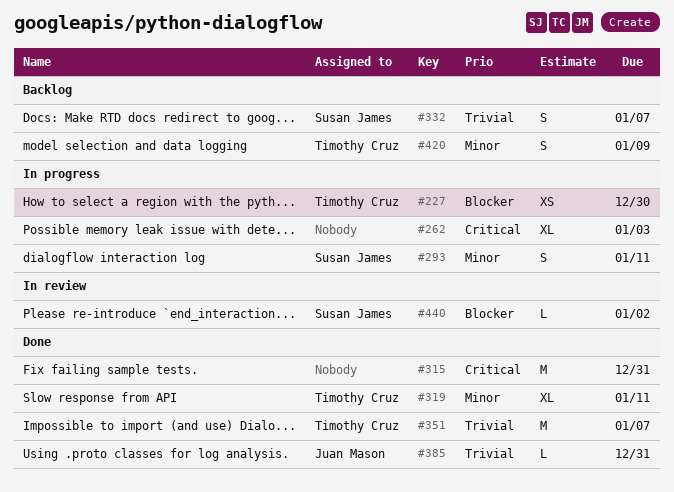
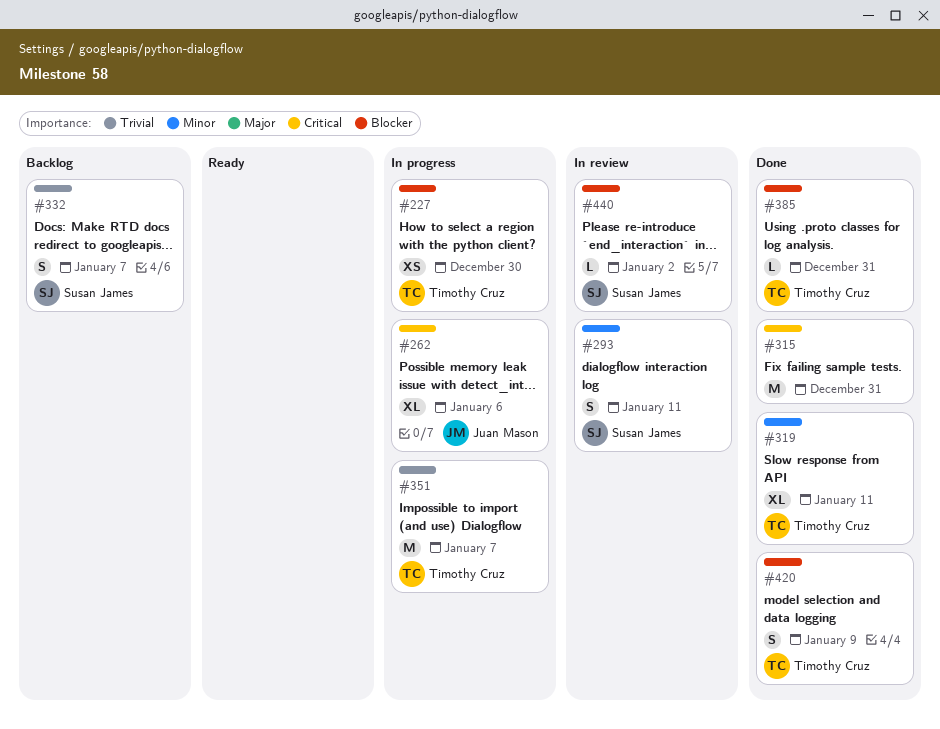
#262, owner: none -> Juan Mason
#262, due: Jan 3 -> Jan 6
#293, status: In progress -> In review
#351, status: Done -> In progress
#385, owner: Juan Mason -> Timothy Cruz
#385, priority: Trivial -> Blocker
#420, status: Backlog -> Done
#420, priority: Minor -> Blocker

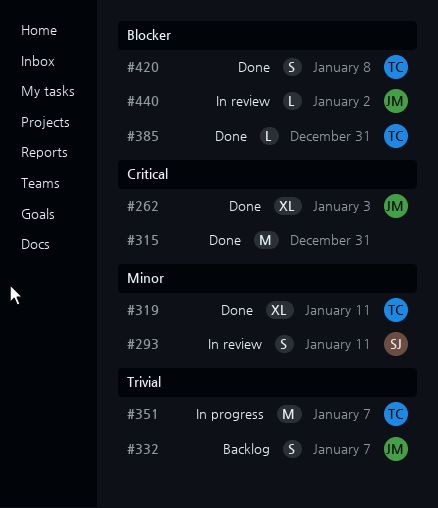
#227: present -> none
#262, status: In progress -> Done
#262, due: Jan 6 -> Jan 3
#332, owner: Susan James -> Juan Mason
#420, due: Jan 9 -> Jan 8
#440, owner: Susan James -> Juan Mason

